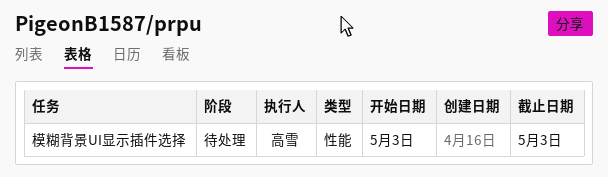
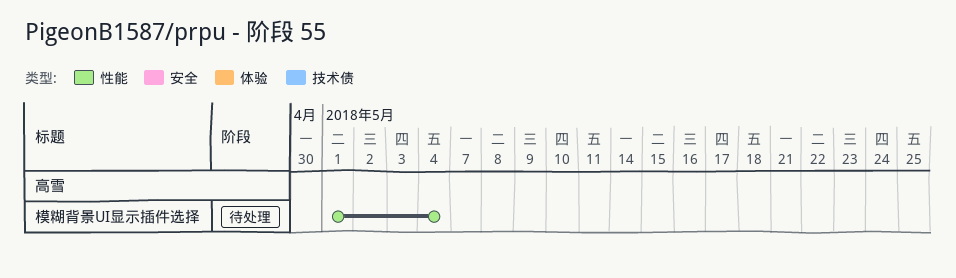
模糊背景UI显示插件选择, start: May 3 -> May 1
模糊背景UI显示插件选择, due: May 3 -> May 4

